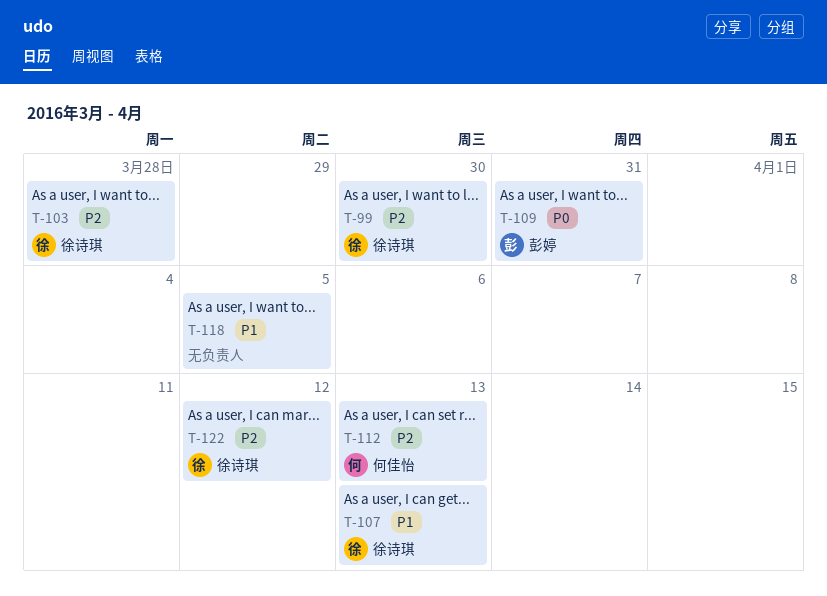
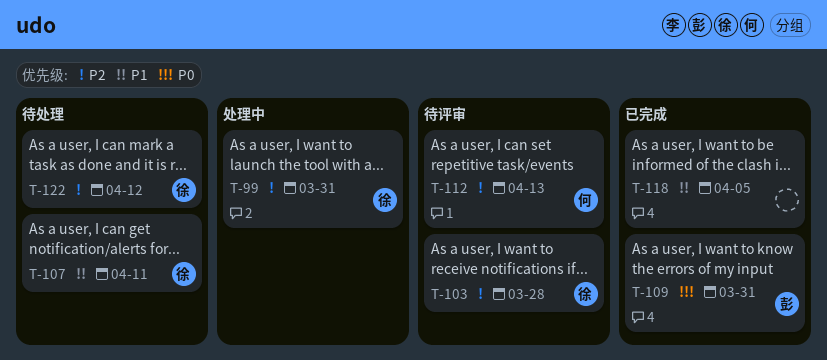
T-99, due: Mar 30 -> Mar 31
T-107, due: Apr 13 -> Apr 11

